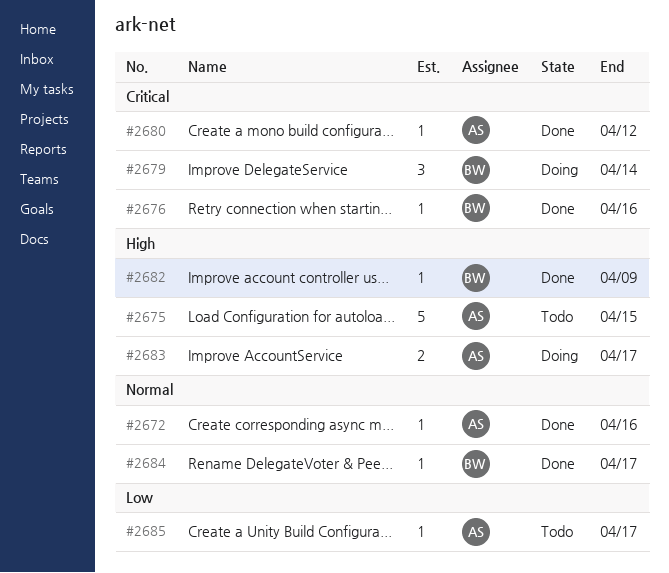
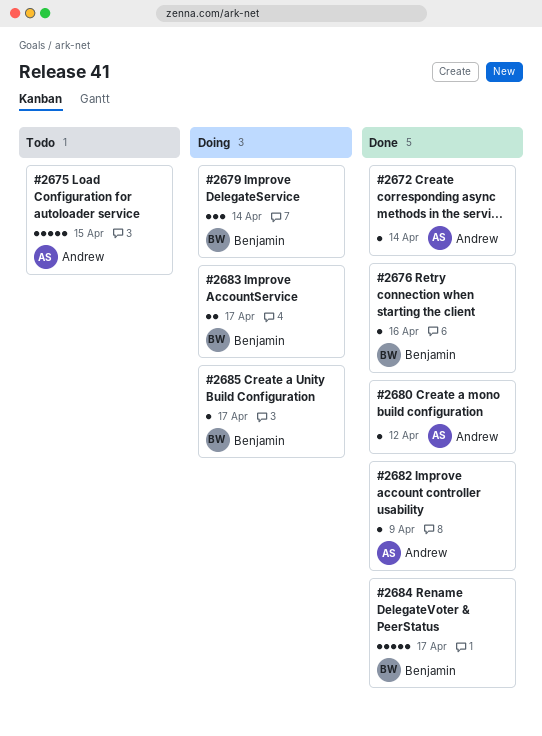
#2672, due: Apr 16 -> Apr 14
#2682, owner: Benjamin -> Andrew
#2683, owner: Andrew -> Benjamin
#2684, estimate: 1 -> 5
#2685, status: Todo -> Doing
#2685, owner: Andrew -> Benjamin

